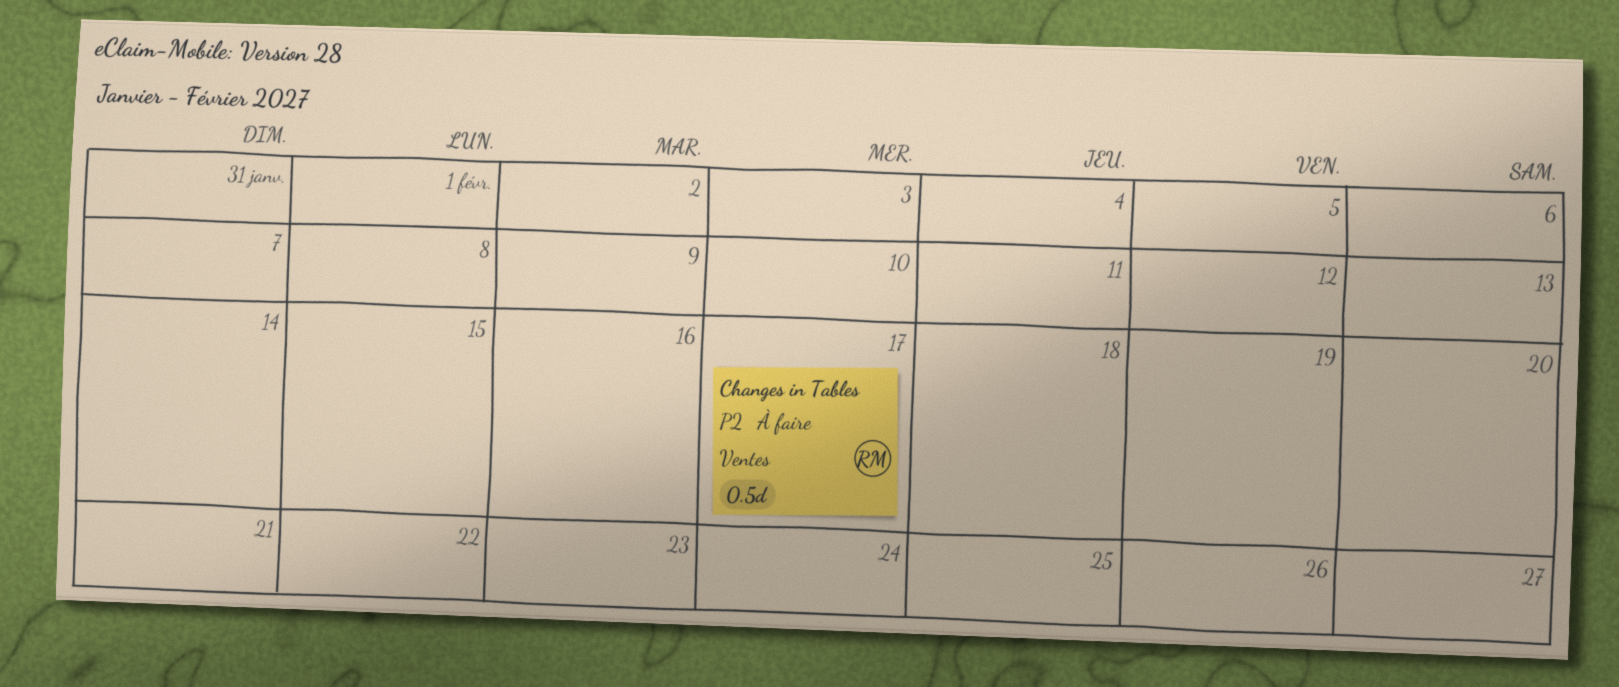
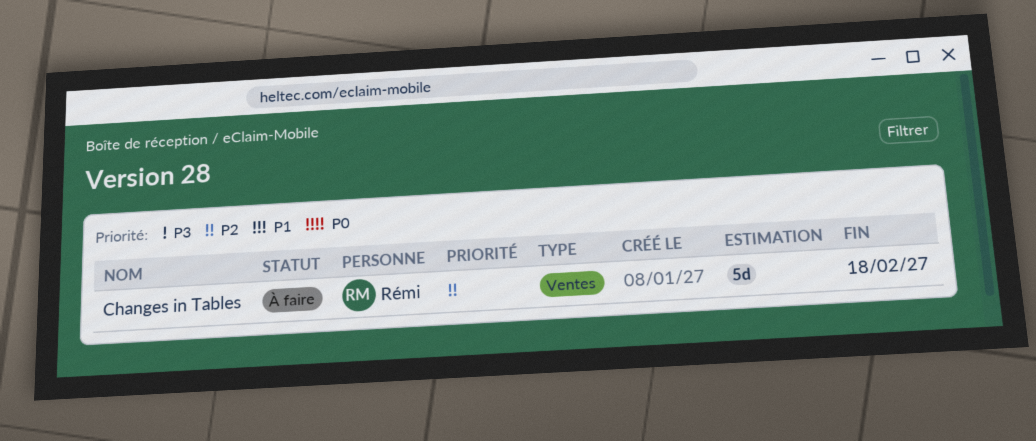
Changes in Tables, estimate: 0.5d -> 5d
Changes in Tables, due: Feb 17 -> Feb 18

